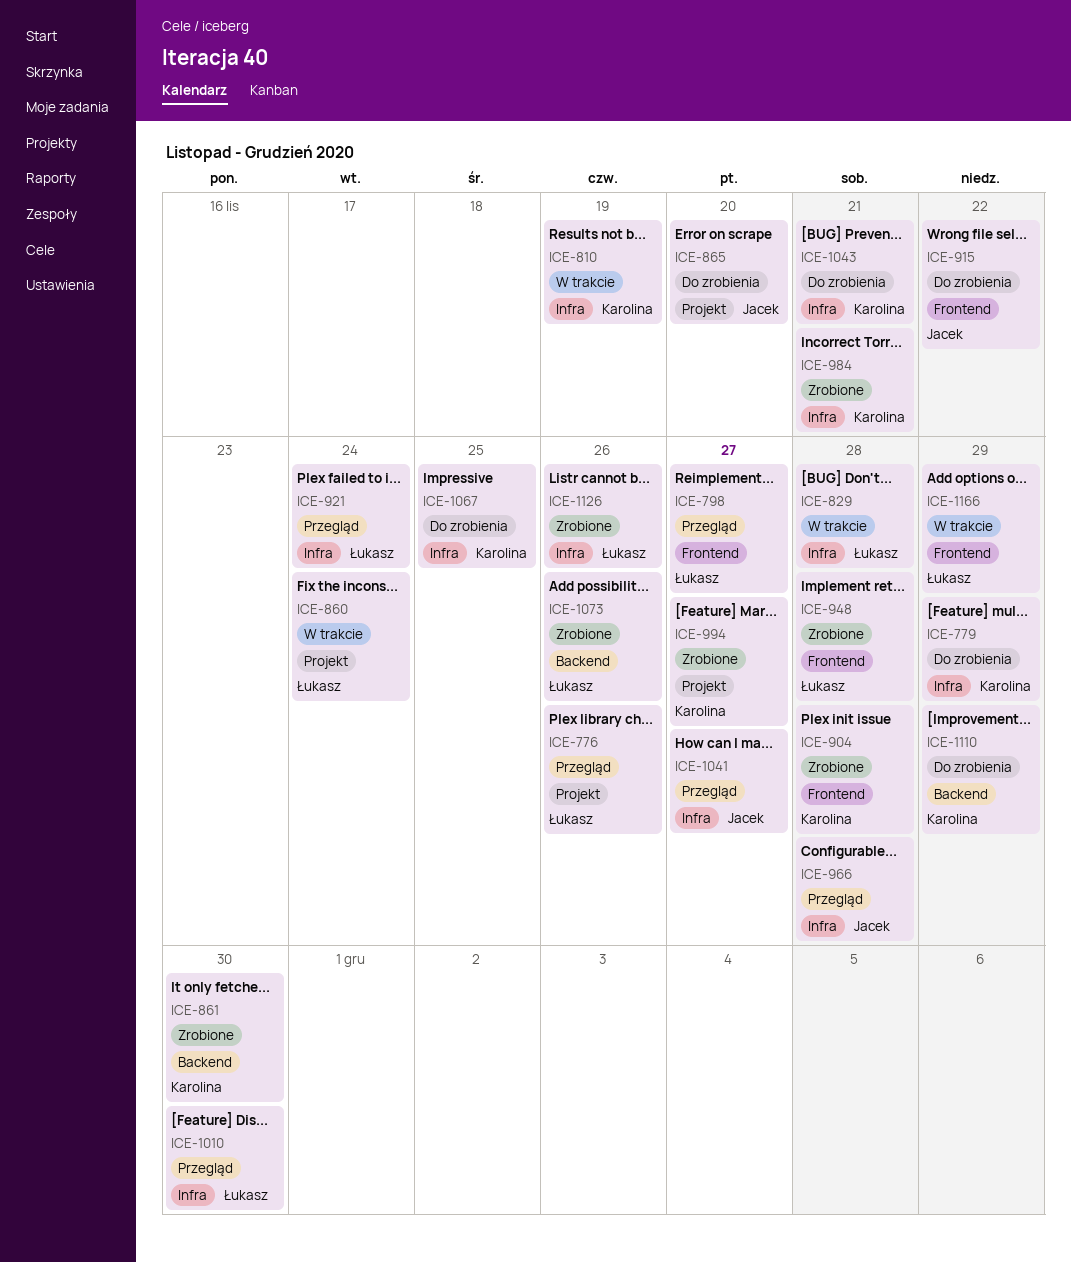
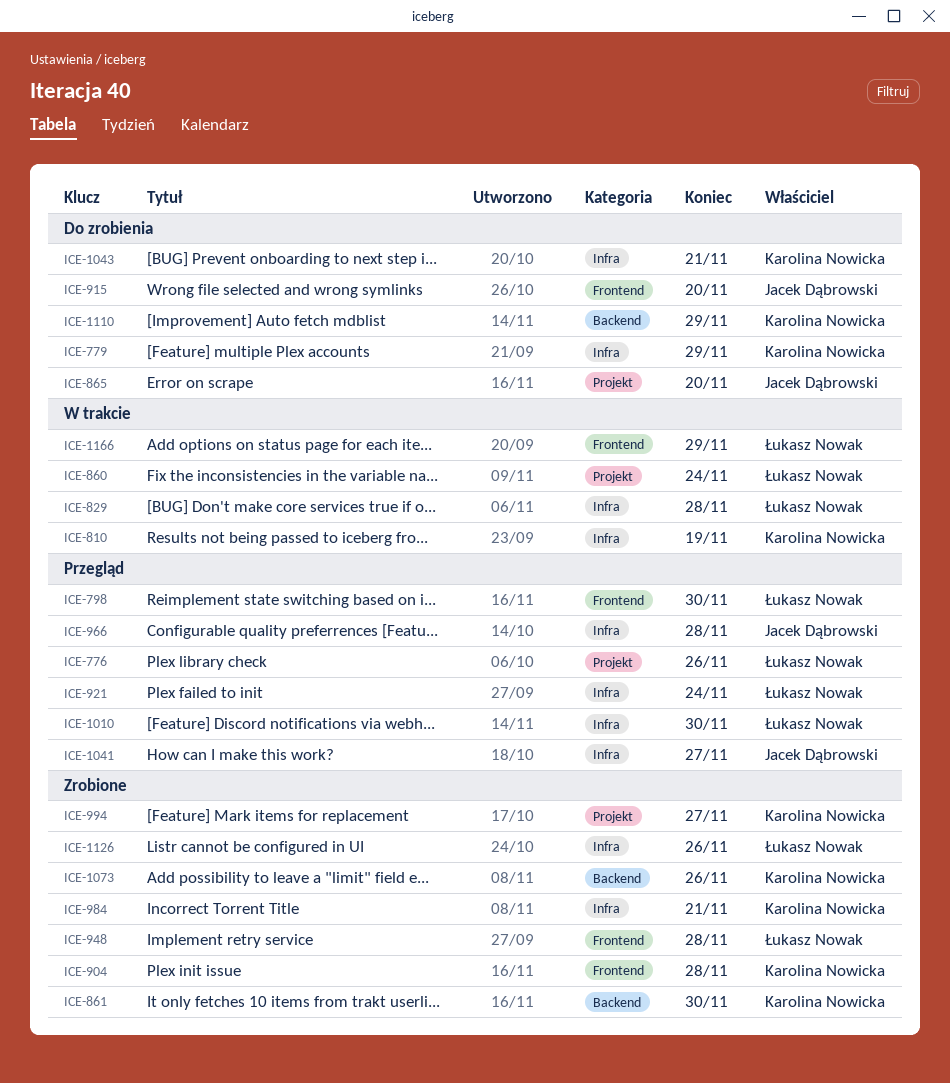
ICE-798, due: Nov 27 -> Nov 30
ICE-915, due: Nov 22 -> Nov 20
ICE-1067: present -> none
ICE-1073, owner: Łukasz Nowak -> Karolina Nowicka

